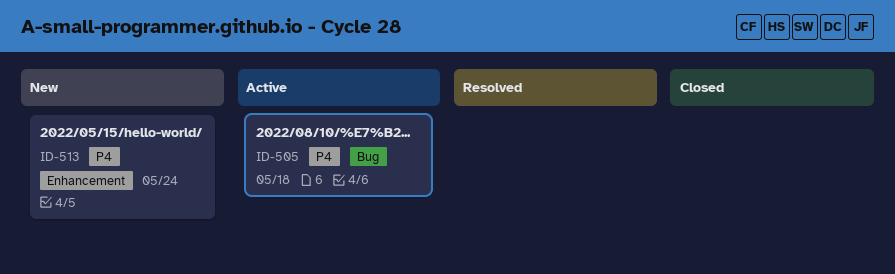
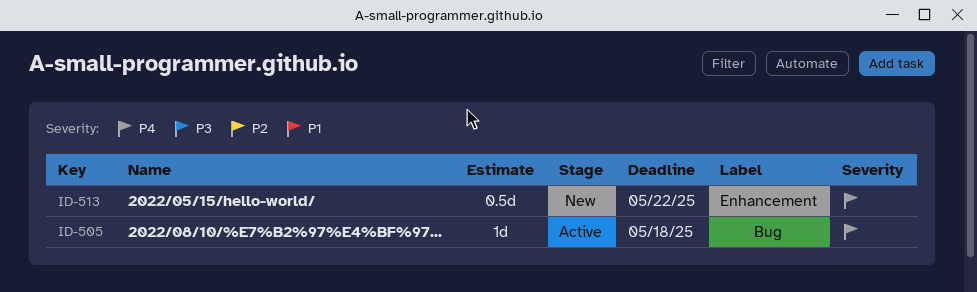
ID-513, due: May 24 -> May 22

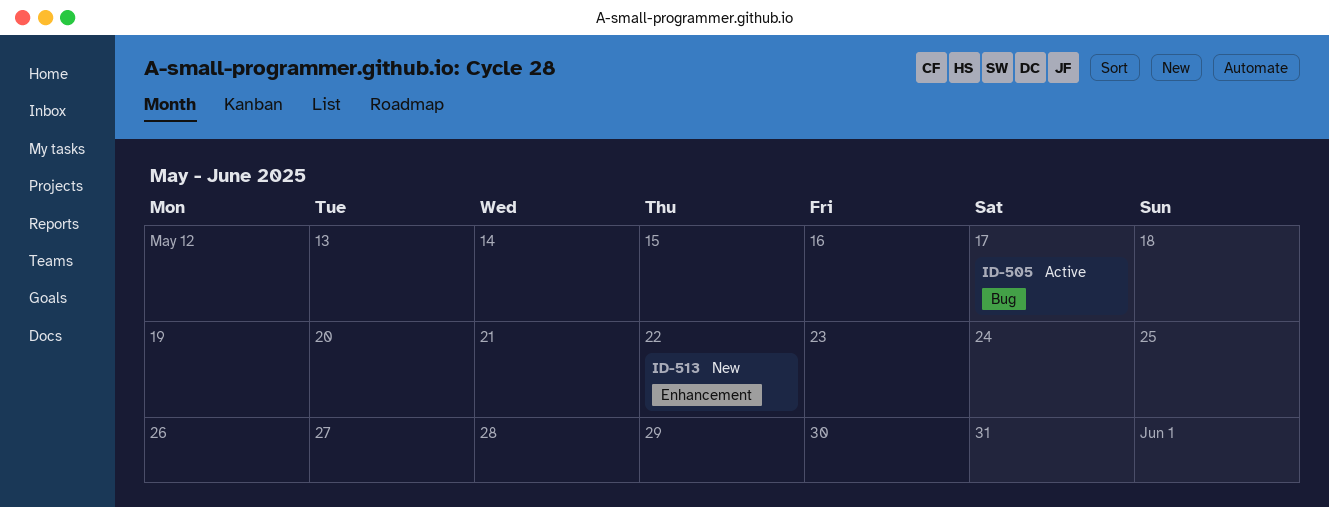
ID-505, due: May 18 -> May 17

